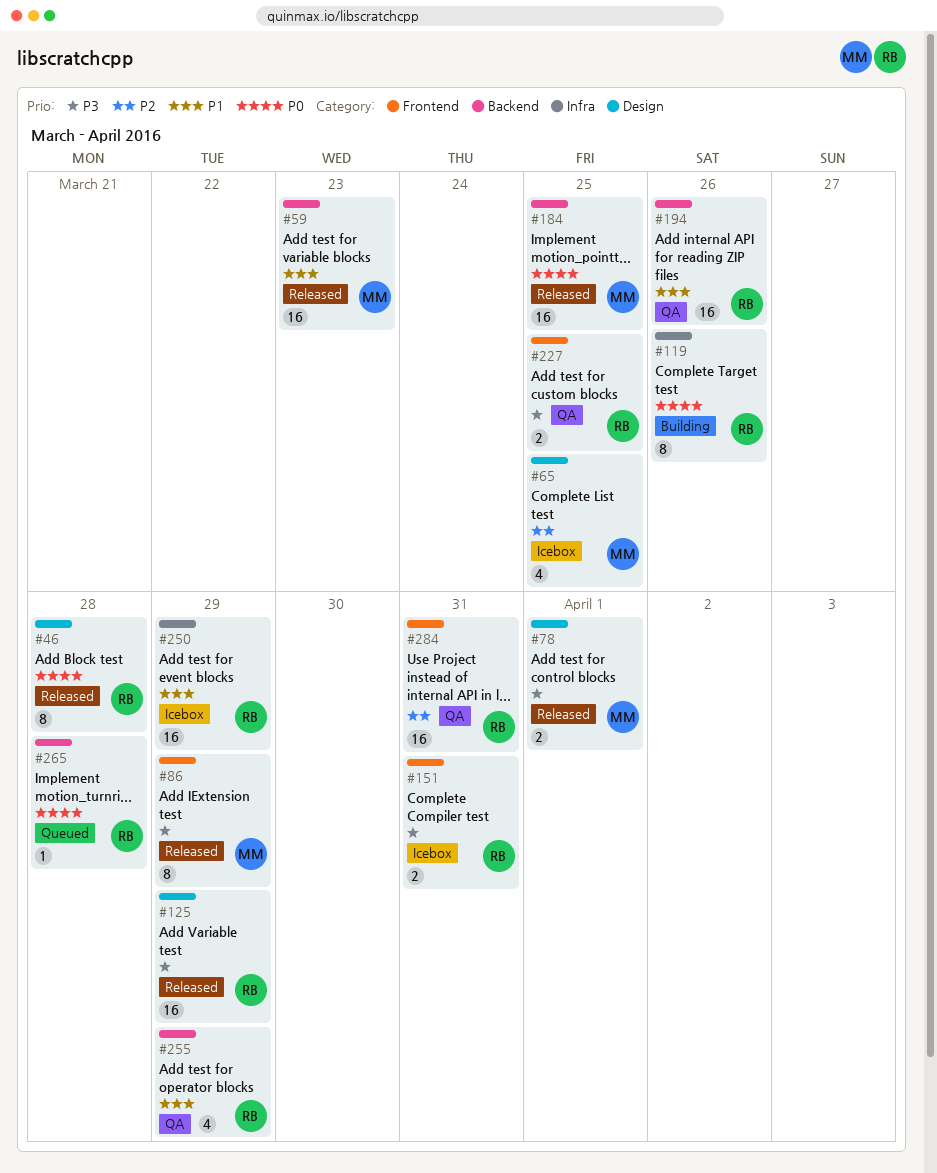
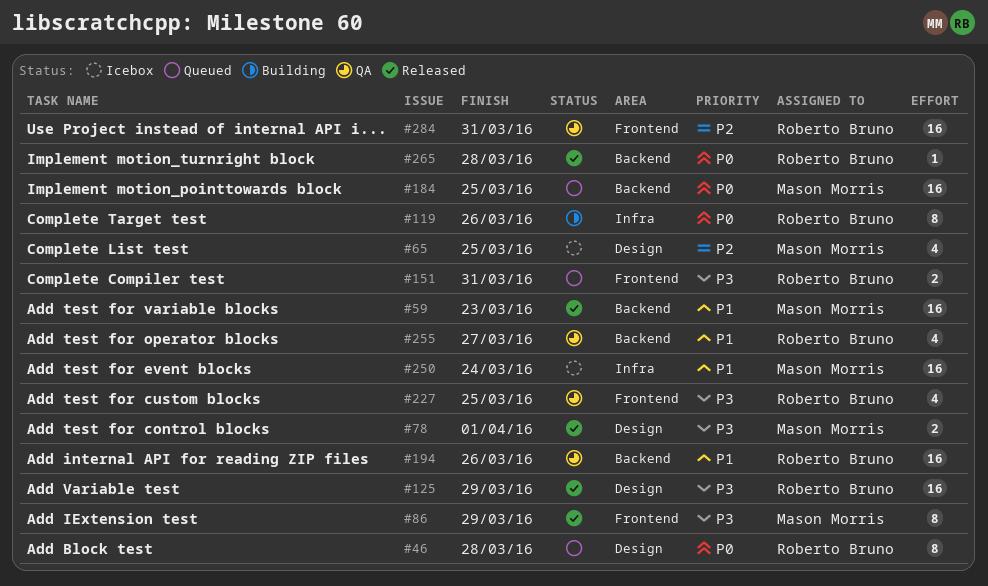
#46, status: Released -> Queued
#151, status: Icebox -> Queued
#184, status: Released -> Queued
#227, estimate: 2 -> 4
#250, owner: Roberto Bruno -> Mason Morris
#250, due: Mar 29 -> Mar 24
#255, due: Mar 29 -> Mar 27
#265, status: Queued -> Released

